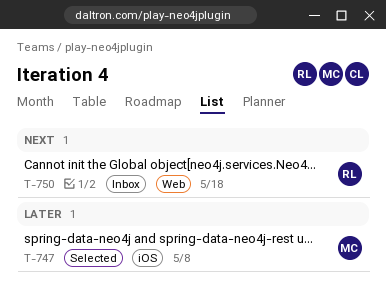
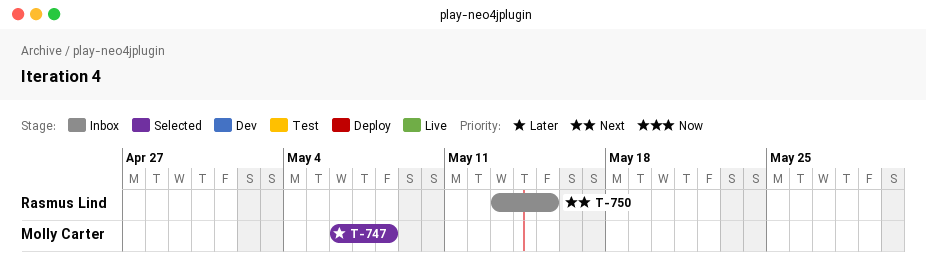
T-750, due: May 18 -> May 15

